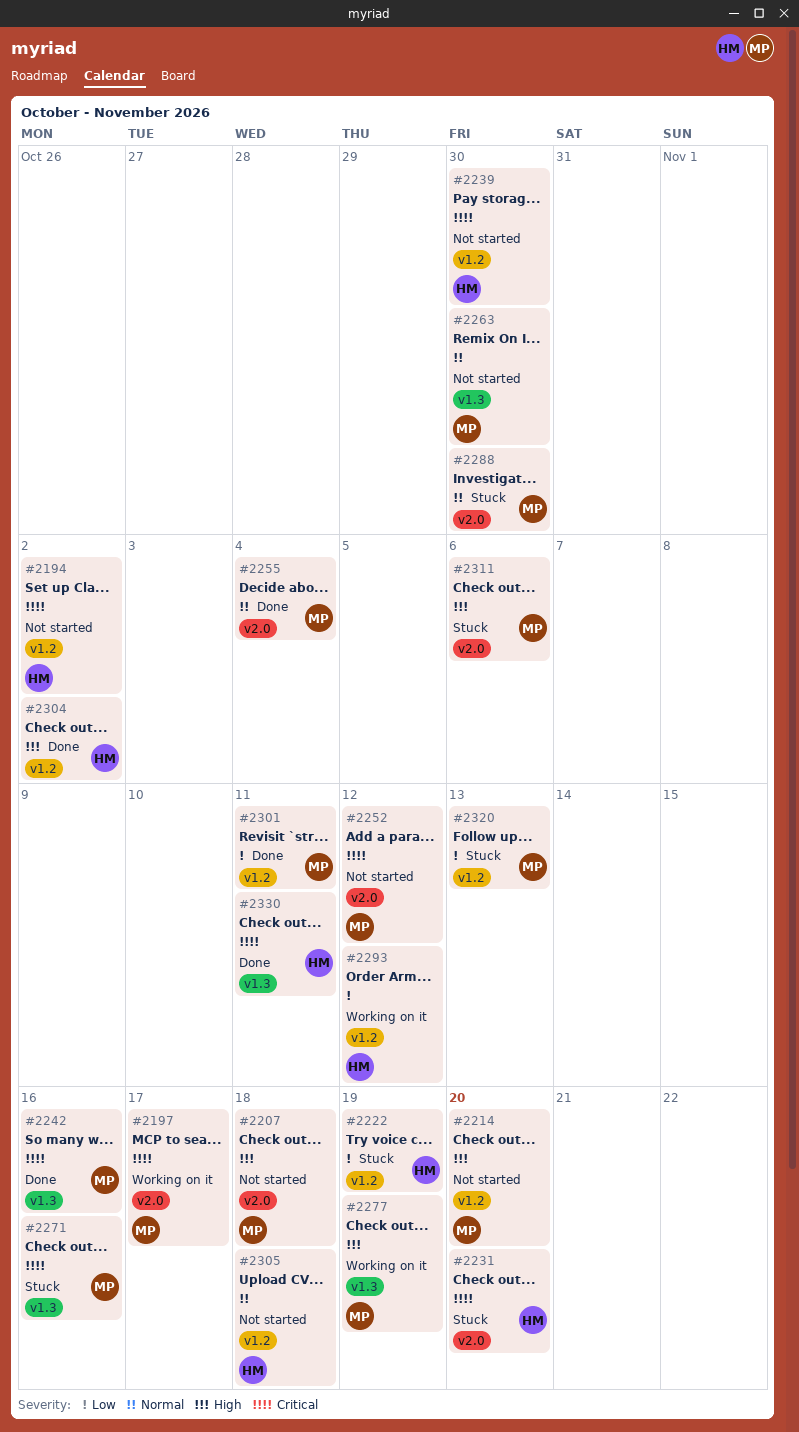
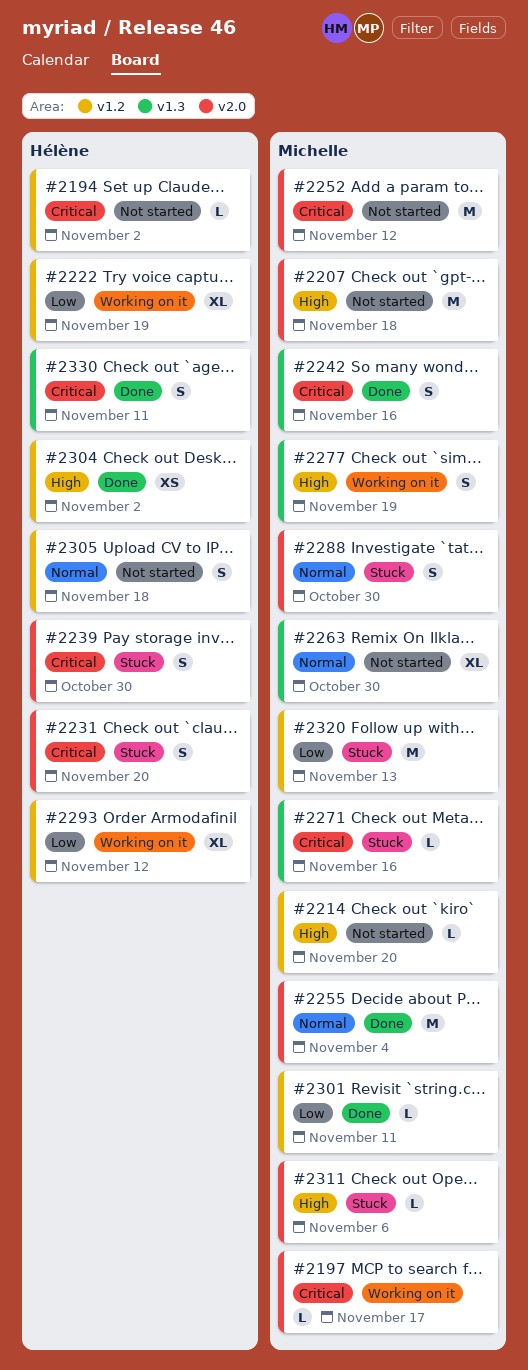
#2222, status: Stuck -> Working on it
#2239, status: Not started -> Stuck
#2239, label: v1.2 -> v2.0

